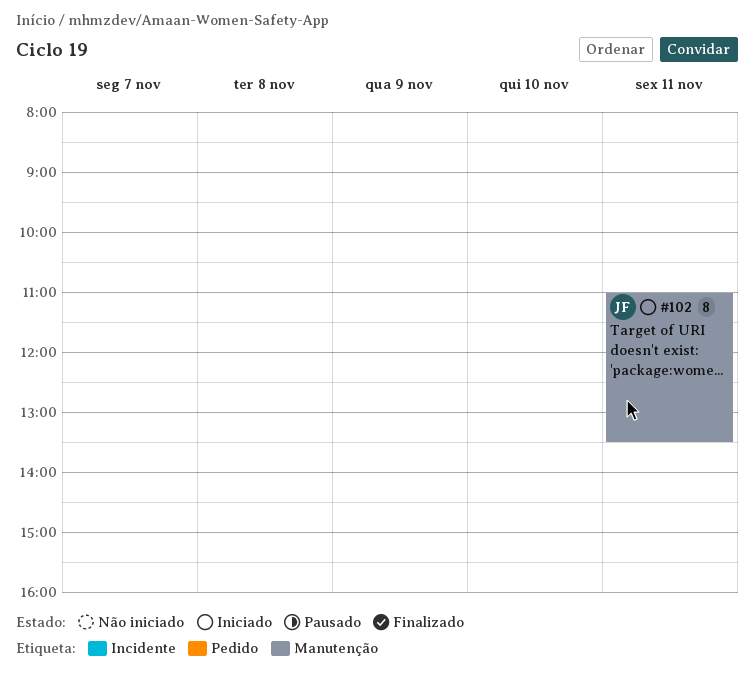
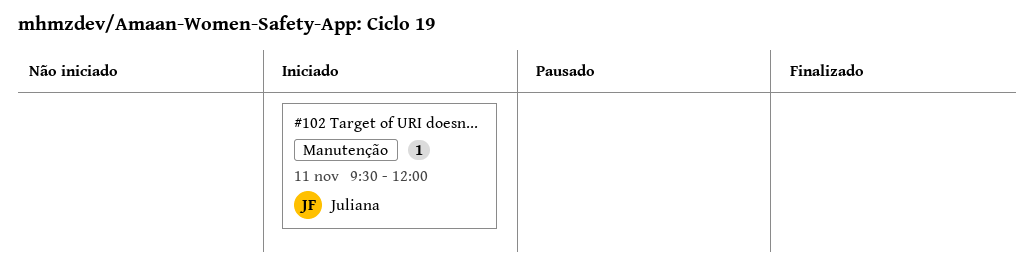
#102, estimate: 8 -> 1
#102, begins: 11:00 -> 09:30
#102, ends: 13:30 -> 12:00

